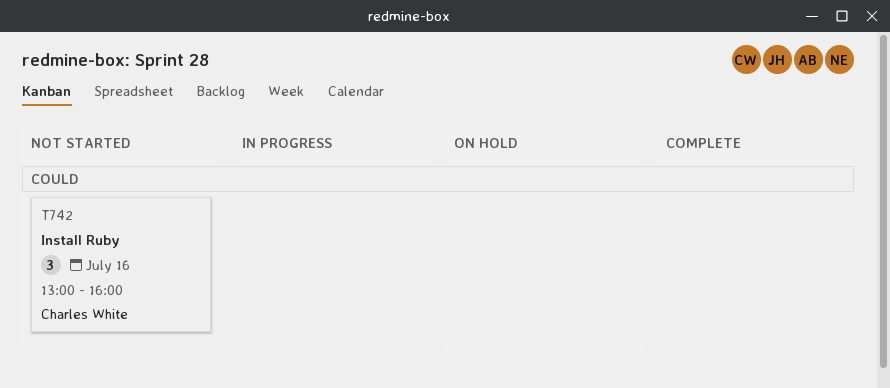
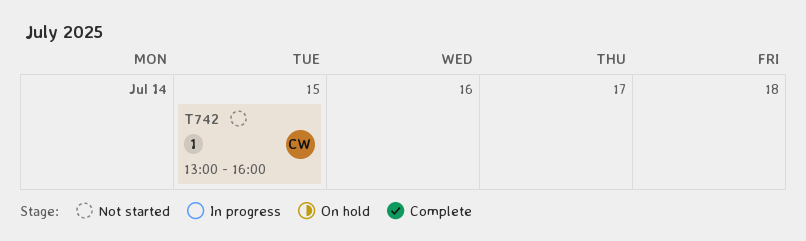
T742, estimate: 3 -> 1
T742, day: Jul 16 -> Jul 15

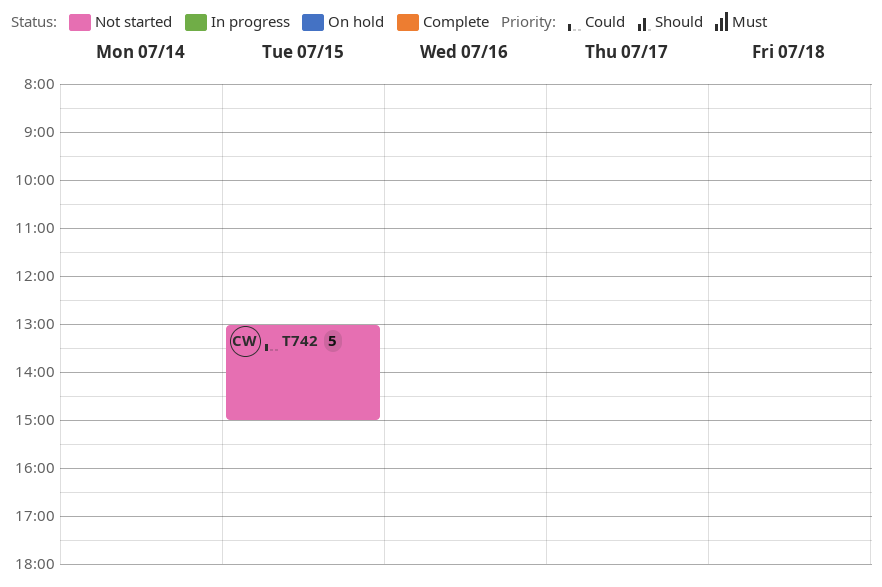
T742, estimate: 1 -> 5
T742, ends: 16:00 -> 15:00

